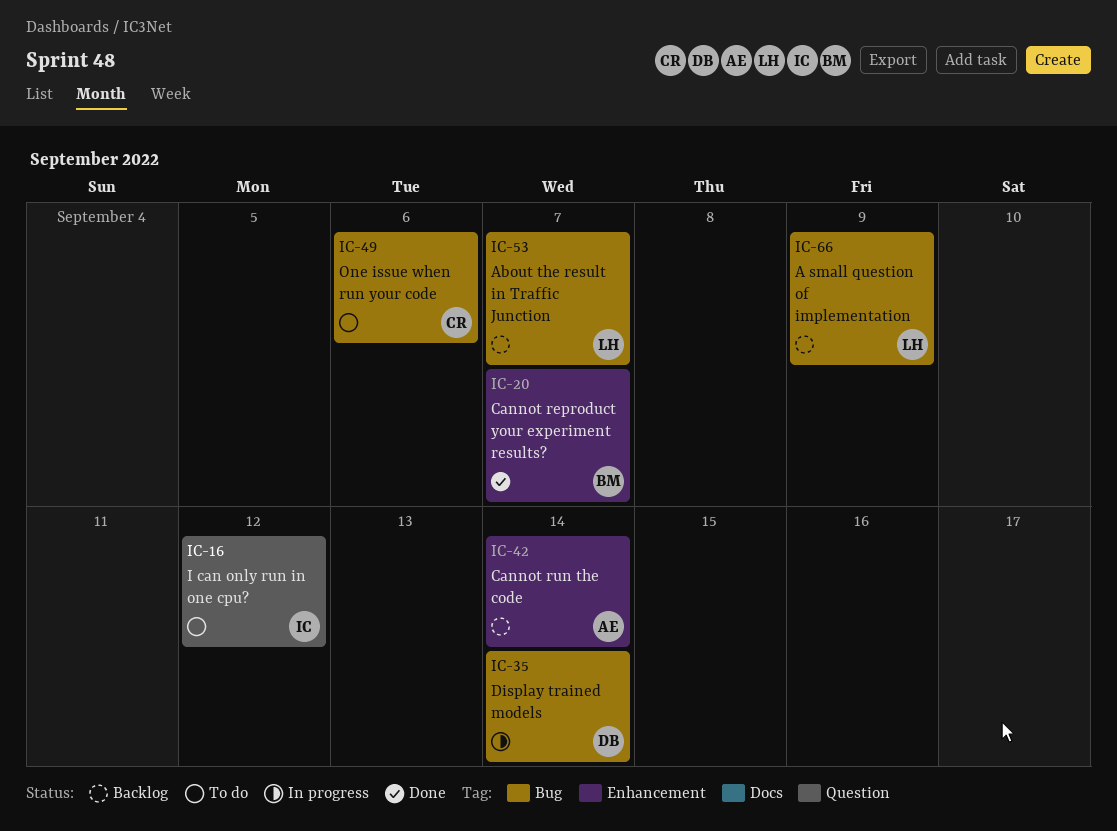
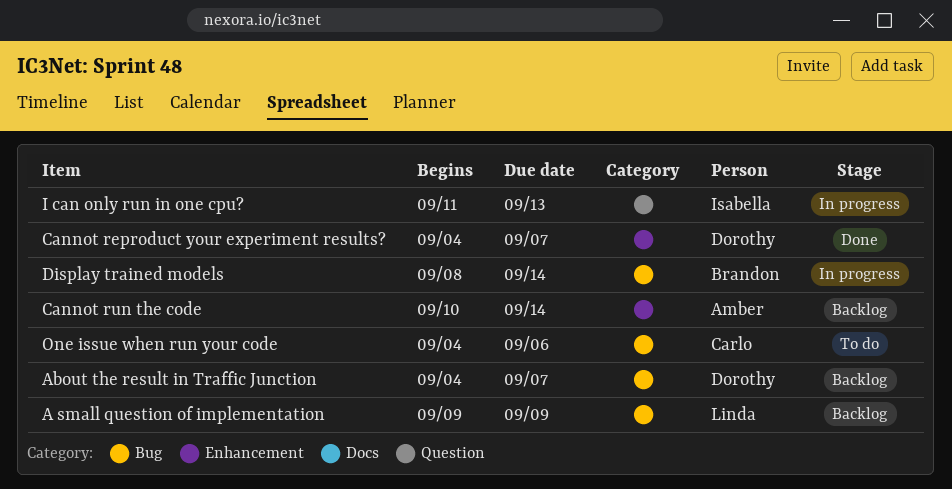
About the result in Traffic Junction, owner: Linda -> Dorothy
Cannot reproduct your experiment results?, owner: Brandon -> Dorothy
Display trained models, owner: Dorothy -> Brandon
I can only run in one cpu?, status: To do -> In progress
I can only run in one cpu?, due: Sep 12 -> Sep 13

